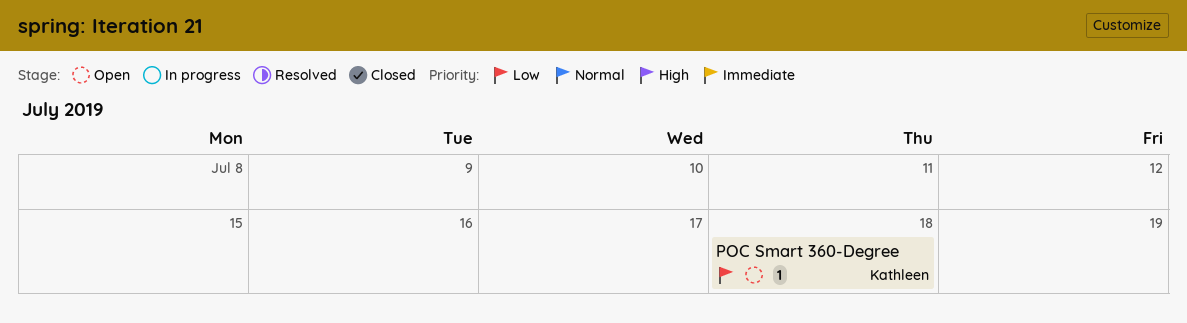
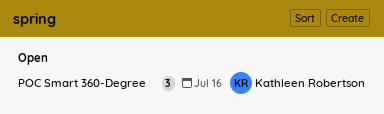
POC Smart 360-Degree, estimate: 1 -> 3
POC Smart 360-Degree, due: Jul 18 -> Jul 16

